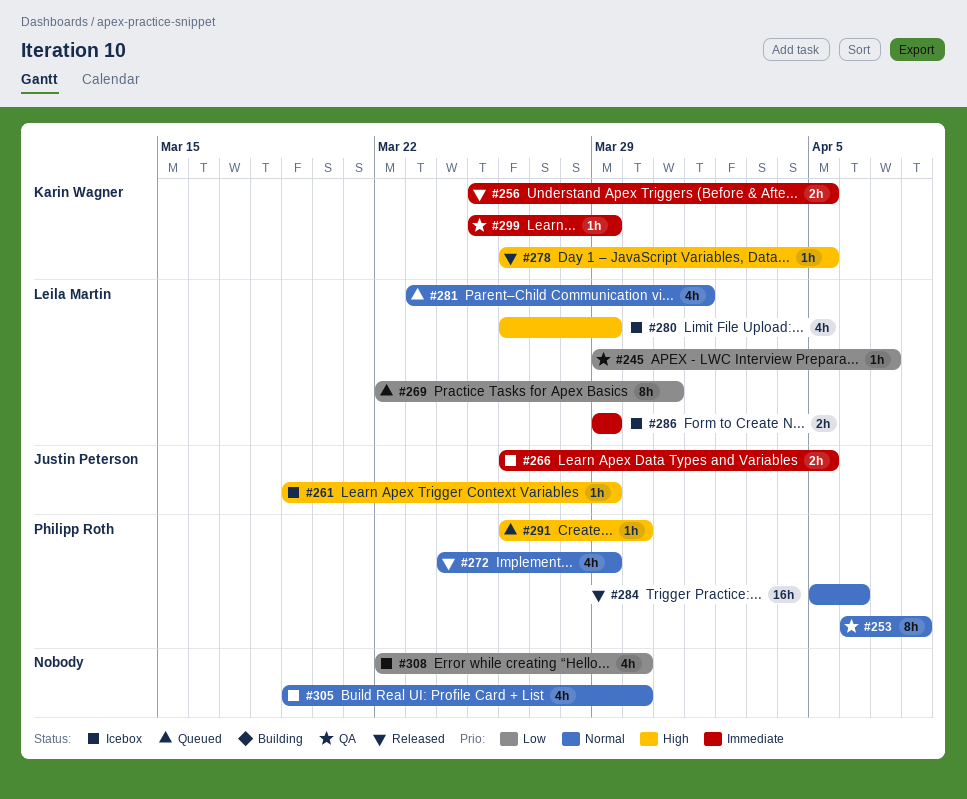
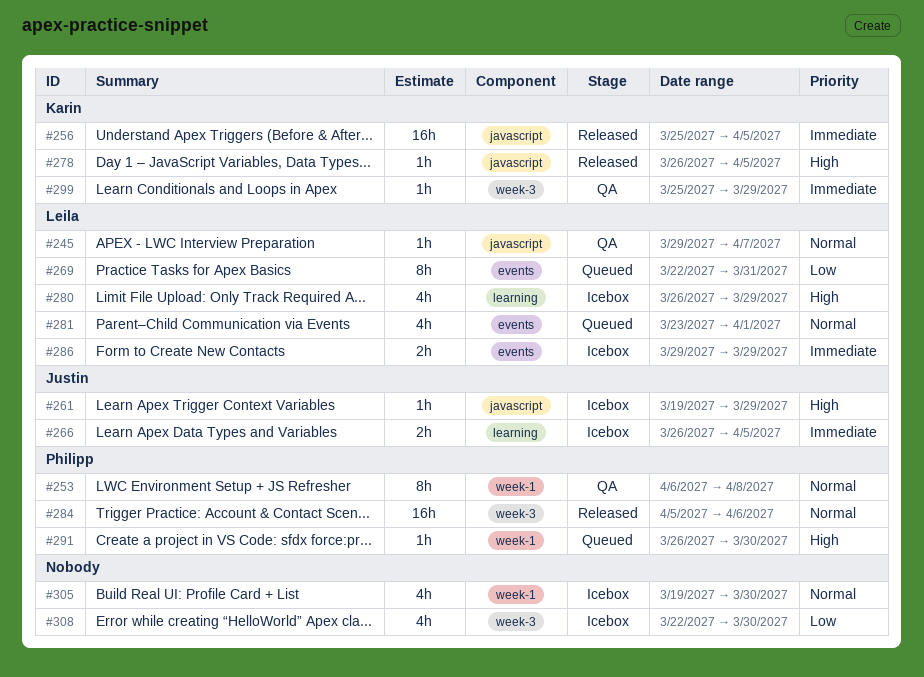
#245, priority: Low -> Normal
#256, estimate: 2h -> 16h
#272: present -> none

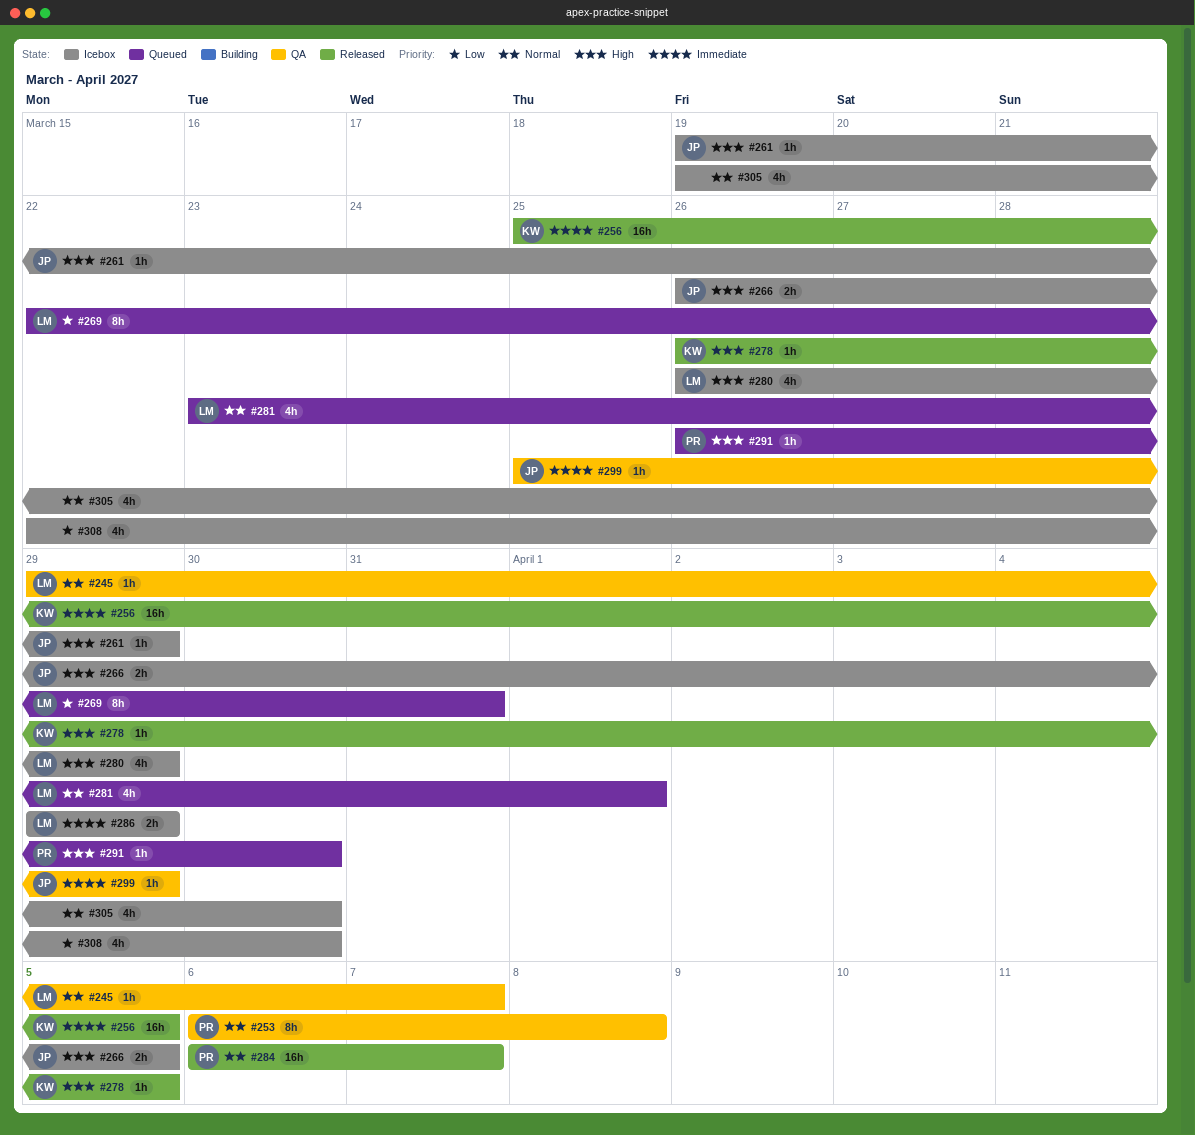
#266, priority: Immediate -> High
#284, start: Apr 5 -> Apr 6
#284, due: Apr 6 -> Apr 7
#299, owner: Karin -> Justin

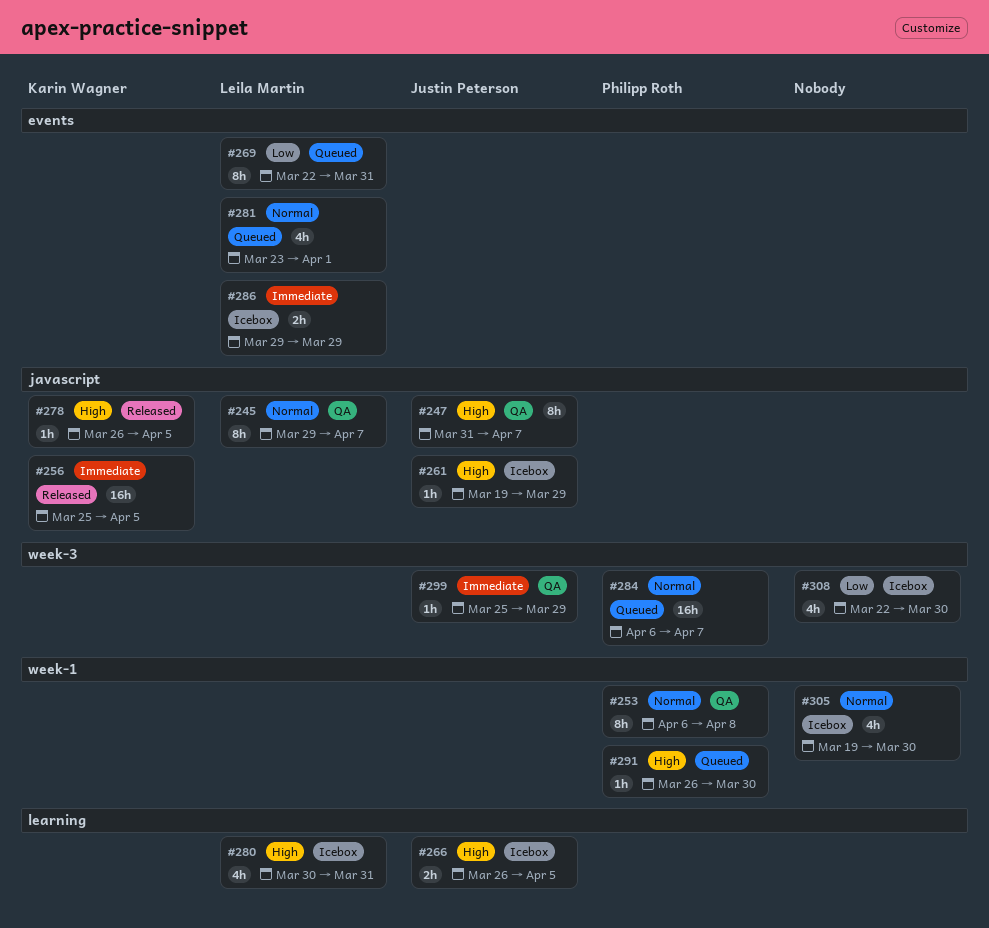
#245, estimate: 1h -> 8h
#247: none -> present
#280, start: Mar 26 -> Mar 30
#280, due: Mar 29 -> Mar 31
#284, status: Released -> Queued

